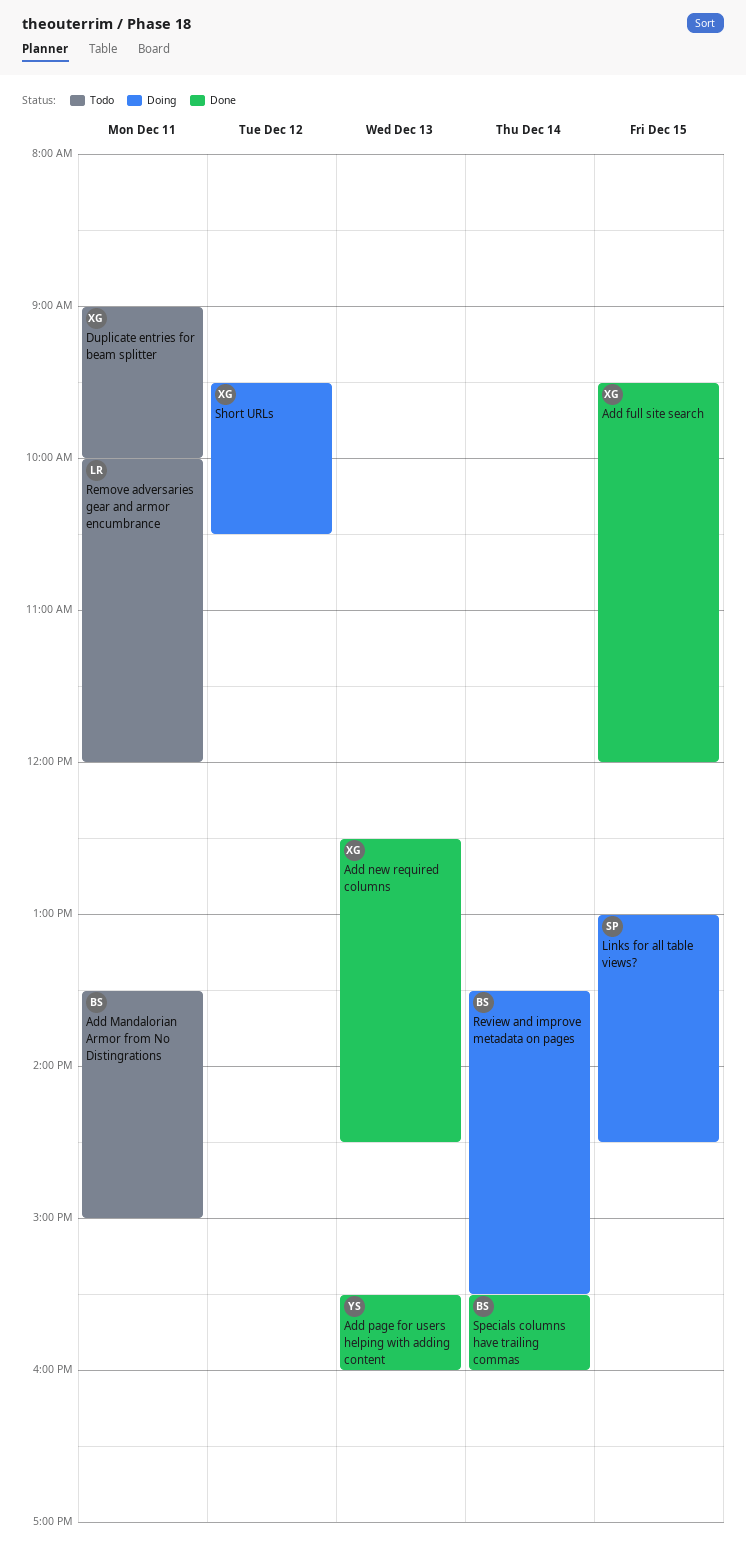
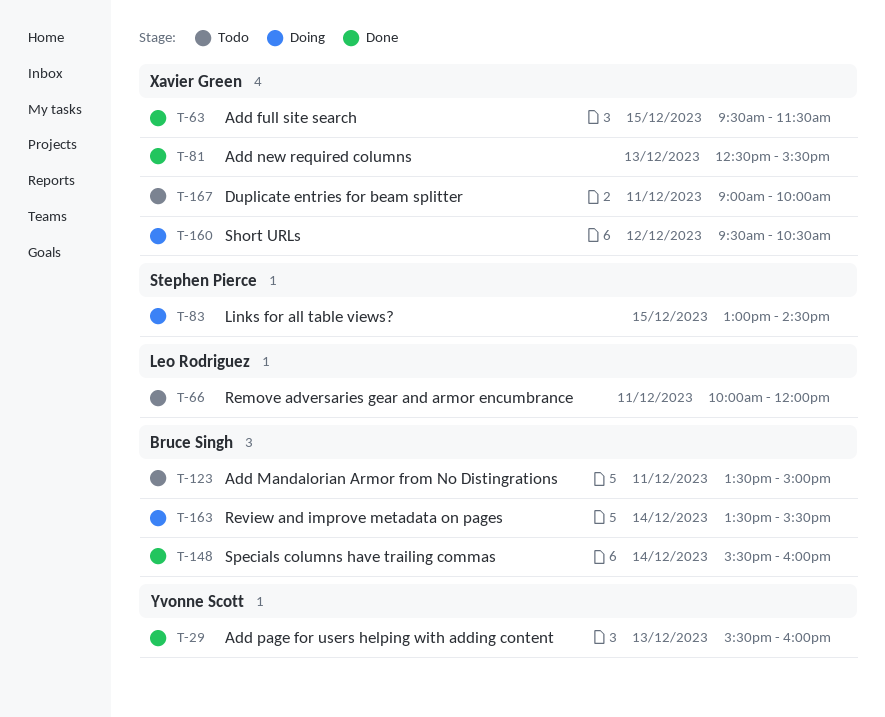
Add full site search, ends: 12:00 -> 11:30
Add new required columns, ends: 14:30 -> 15:30

